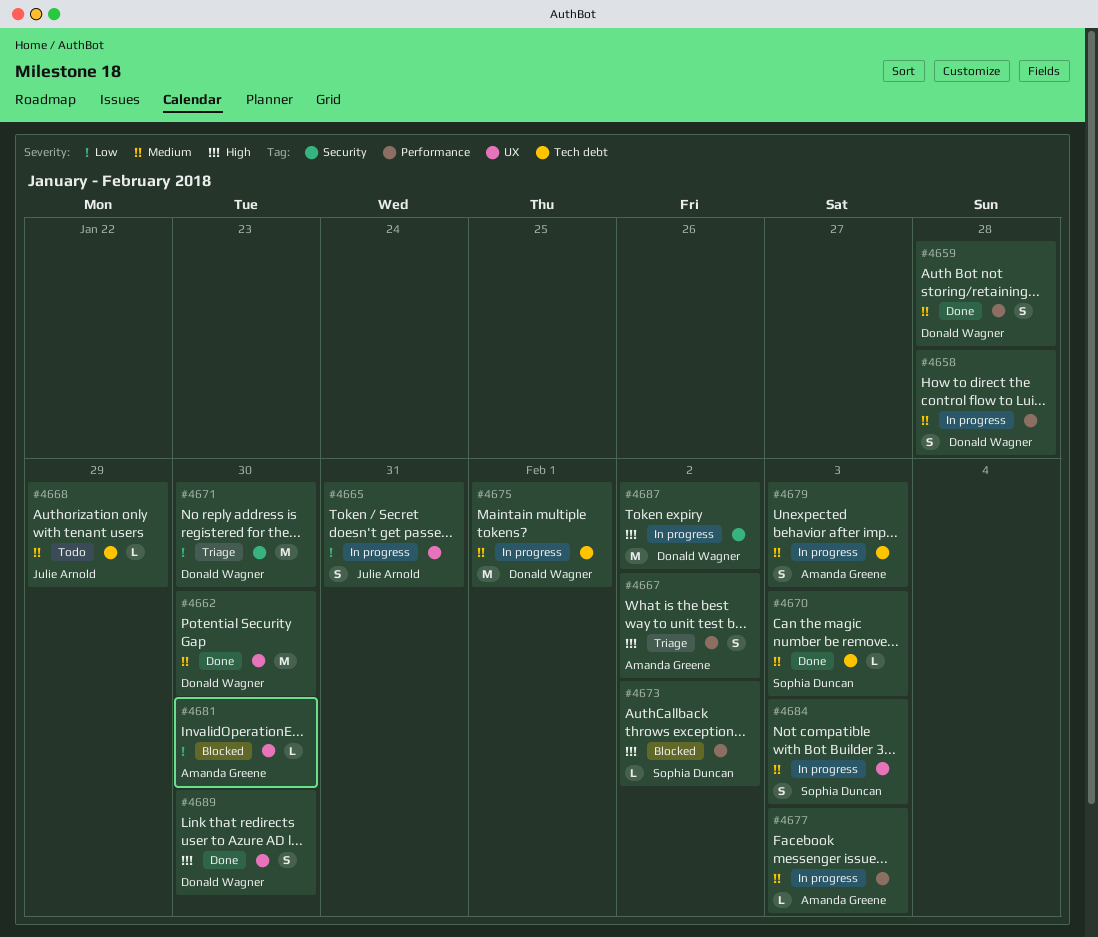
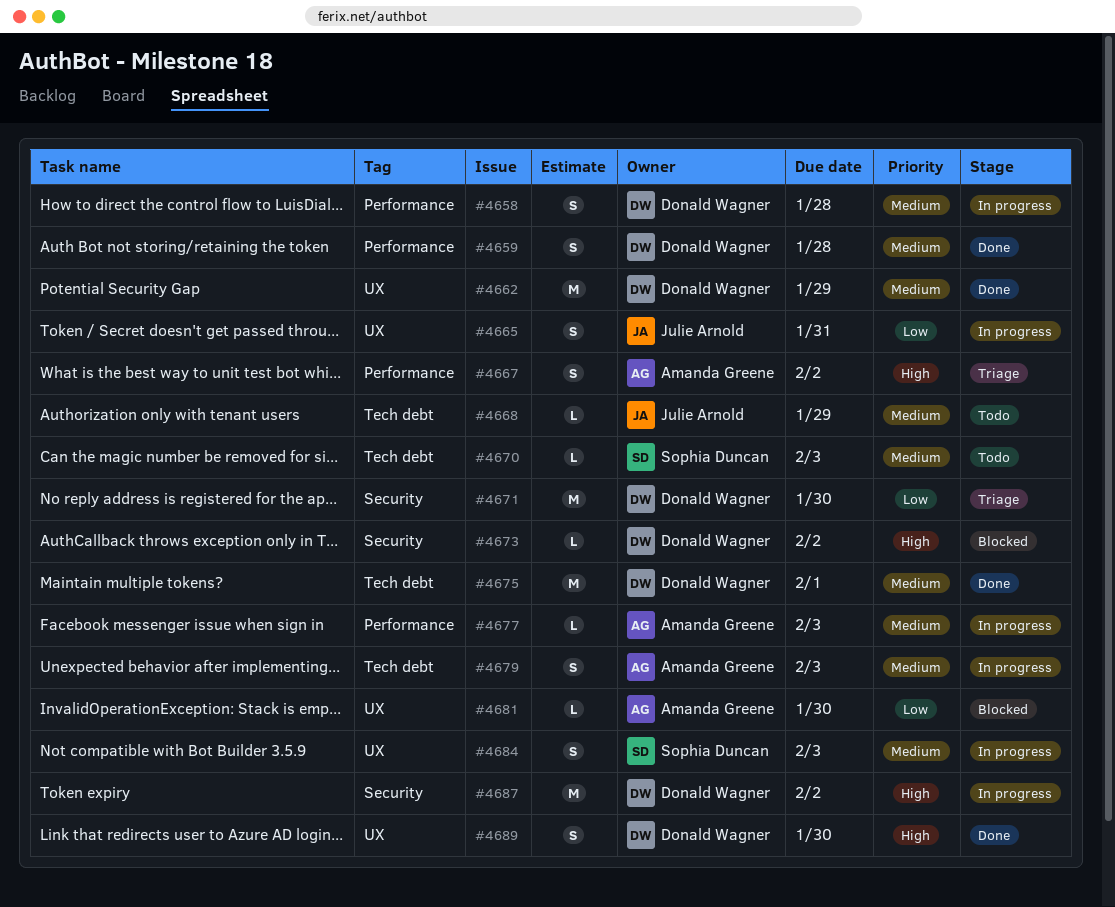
#4662, due: Jan 30 -> Jan 29
#4670, status: Done -> Todo
#4673, owner: Sophia Duncan -> Donald Wagner
#4673, label: Performance -> Security
#4675, status: In progress -> Done

